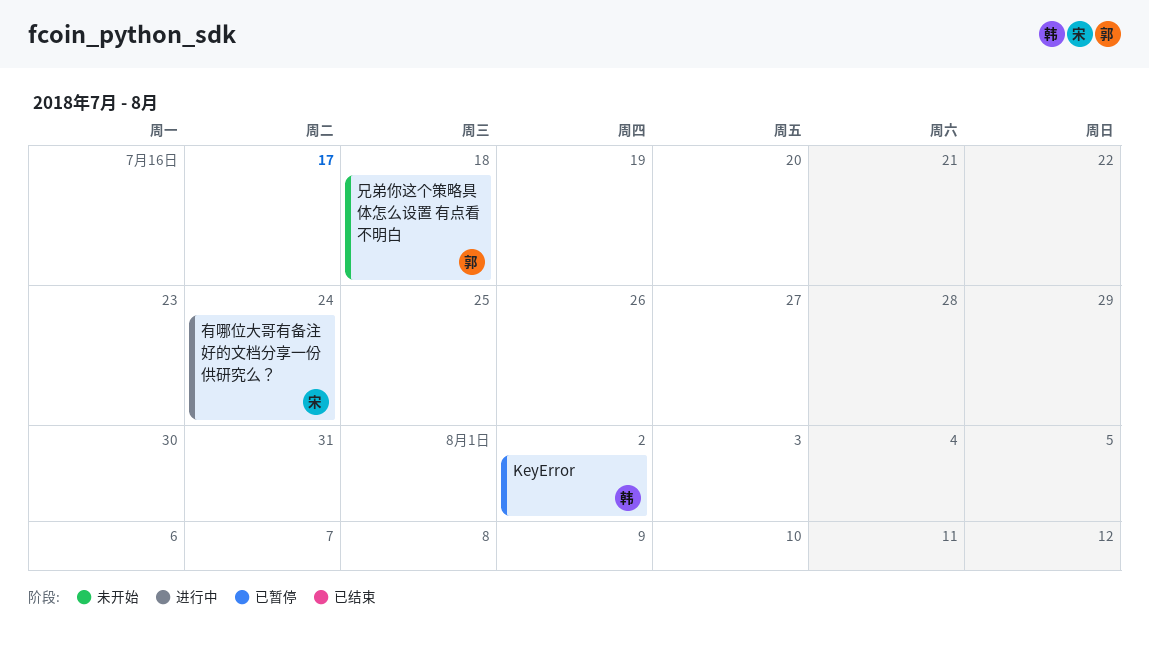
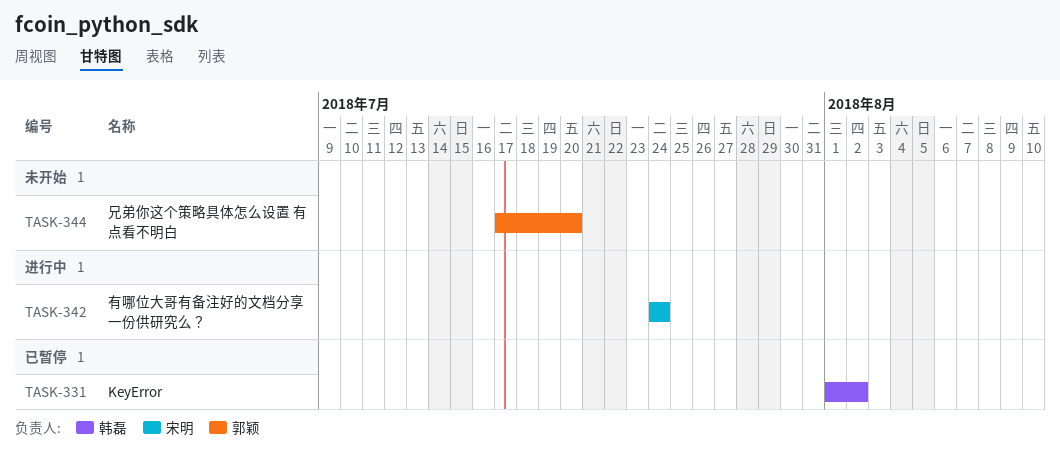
兄弟你这个策略具体怎么设置 有点看不明白, due: Jul 18 -> Jul 20

